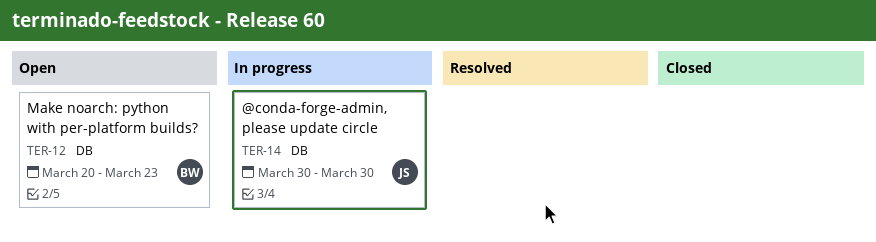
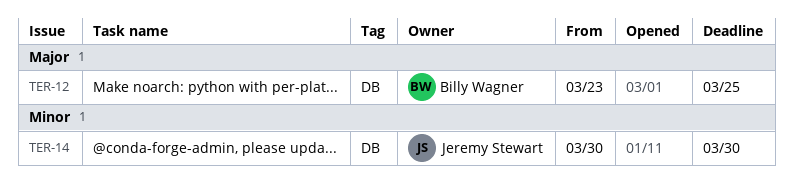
TER-12, start: Mar 20 -> Mar 23
TER-12, due: Mar 23 -> Mar 25

